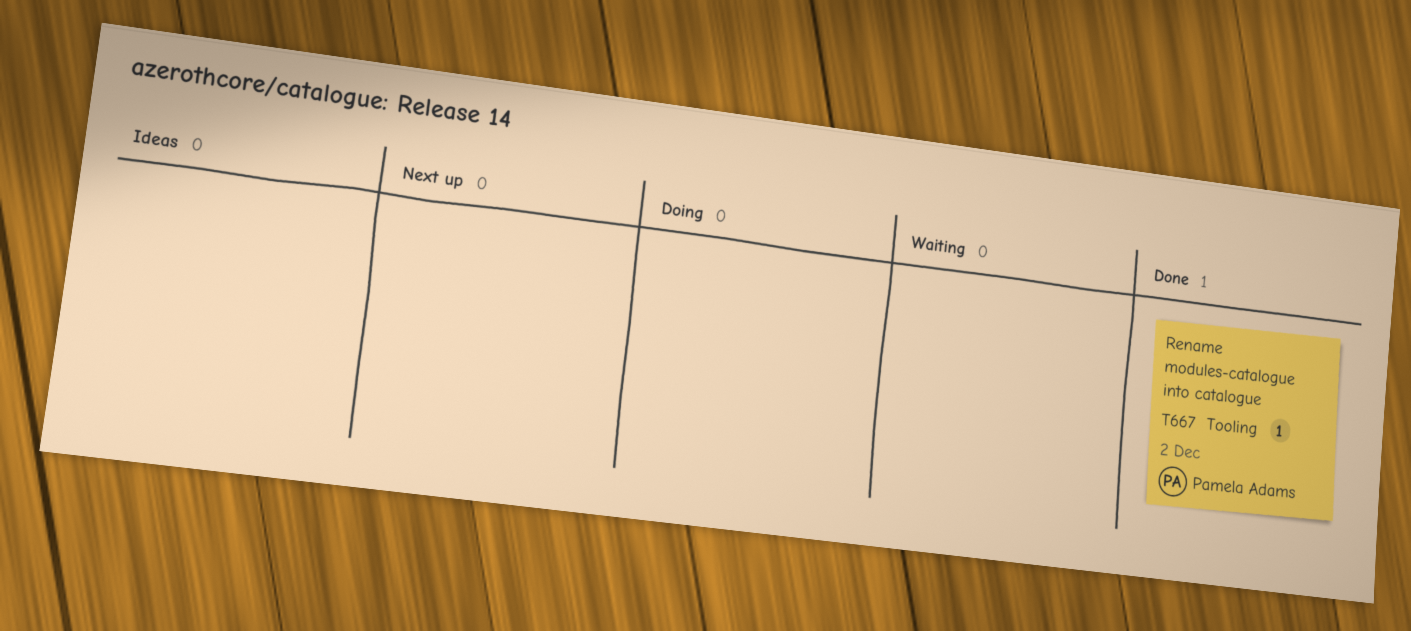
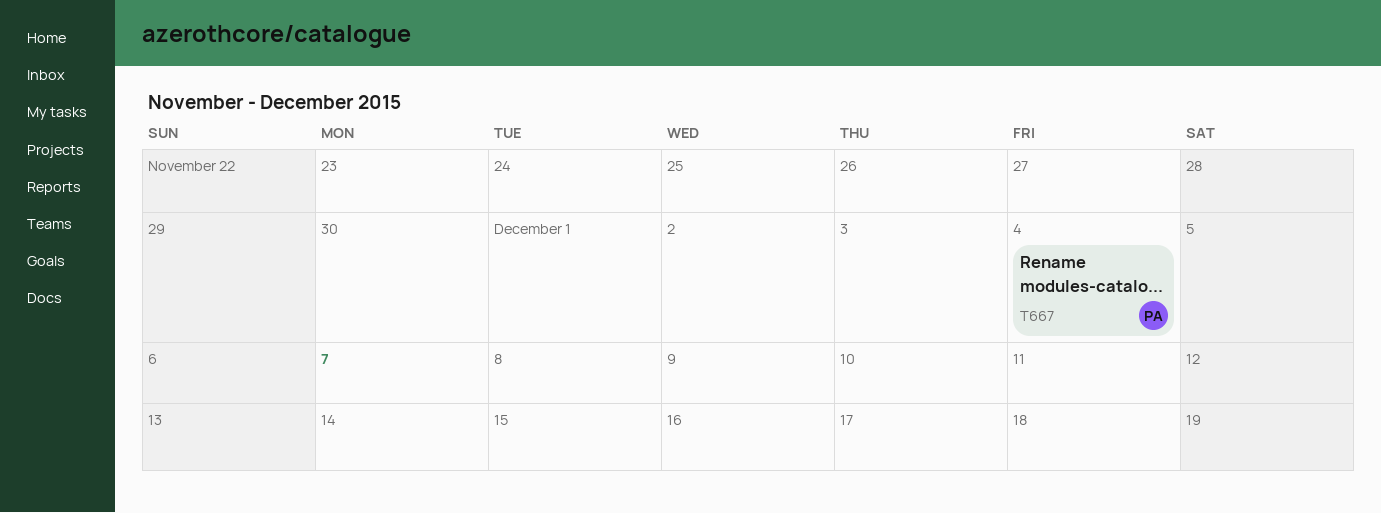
T667, due: Dec 2 -> Dec 4

